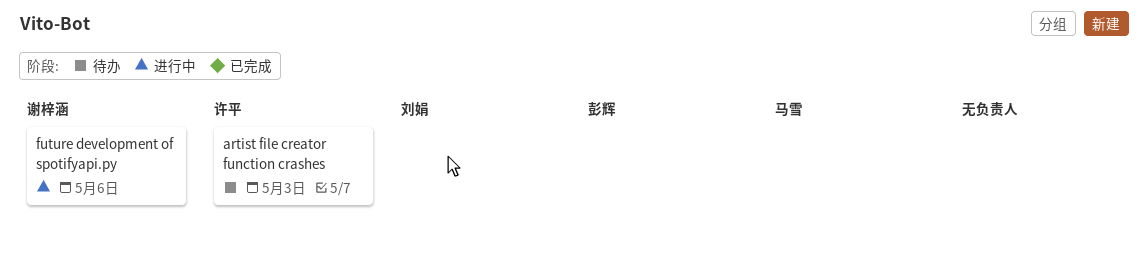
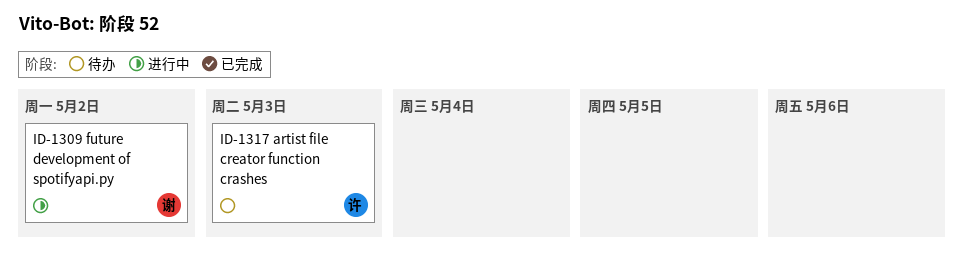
future development of spotifyapi.py, due: May 6 -> May 2

